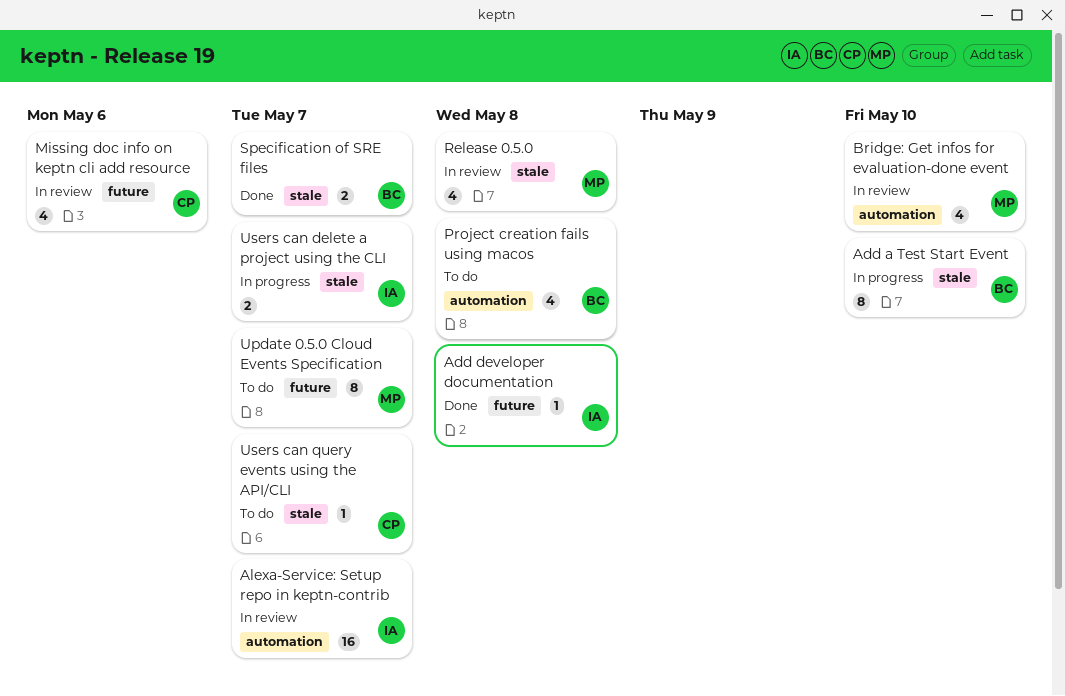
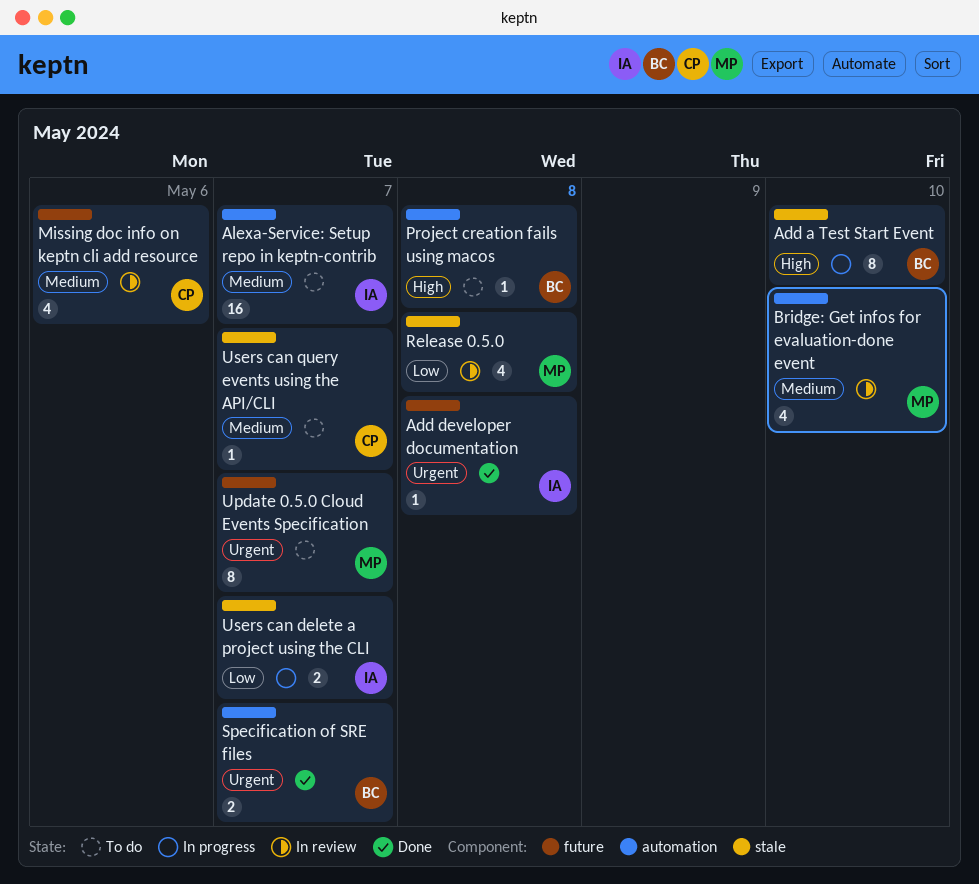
Alexa-Service: Setup repo in keptn-contrib, status: In review -> To do
Project creation fails using macos, estimate: 4 -> 1
Specification of SRE files, label: stale -> automation

